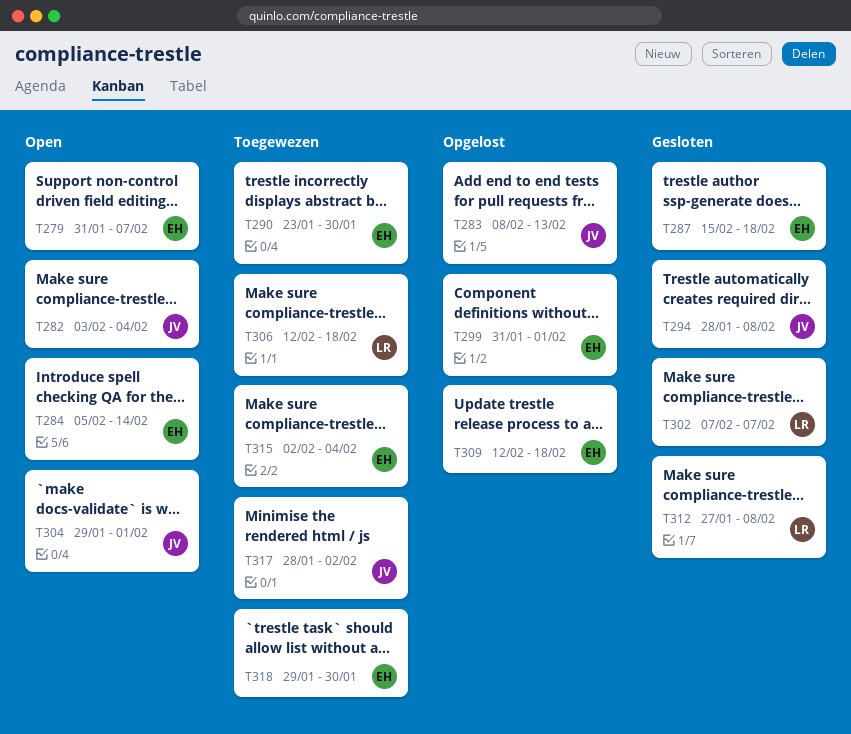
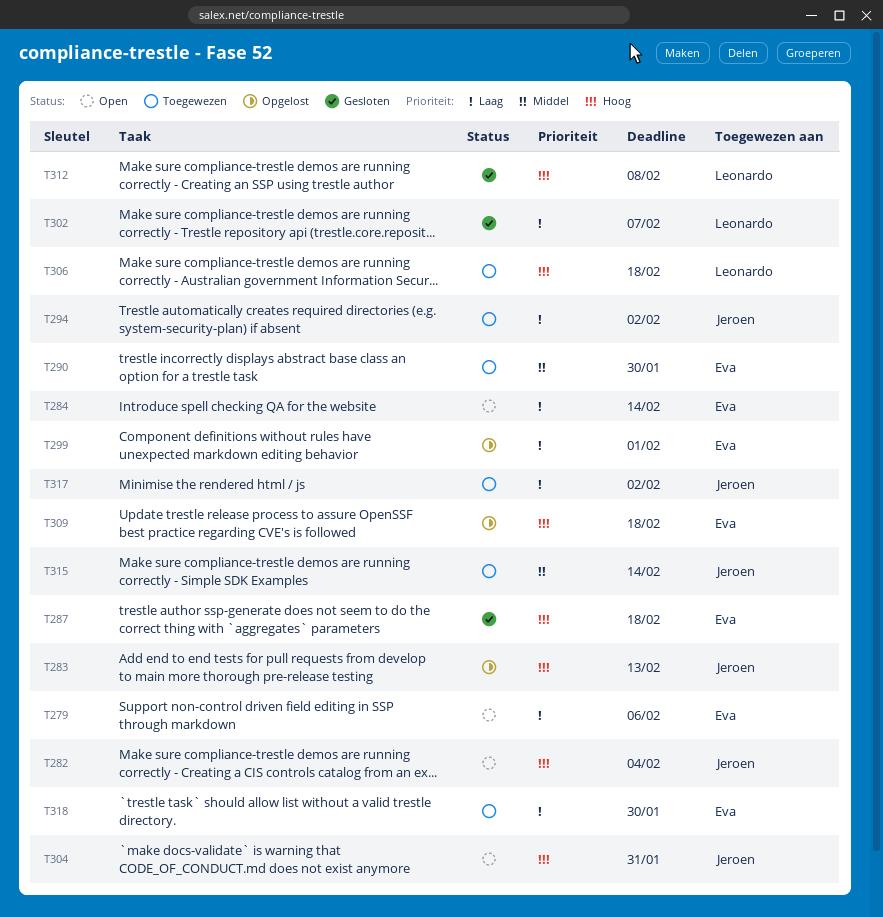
T279, due: Feb 7 -> Feb 6
T294, status: Gesloten -> Toegewezen
T294, due: Feb 8 -> Feb 2
T304, due: Feb 1 -> Jan 31
T315, owner: Eva -> Jeroen
T315, due: Feb 4 -> Feb 14

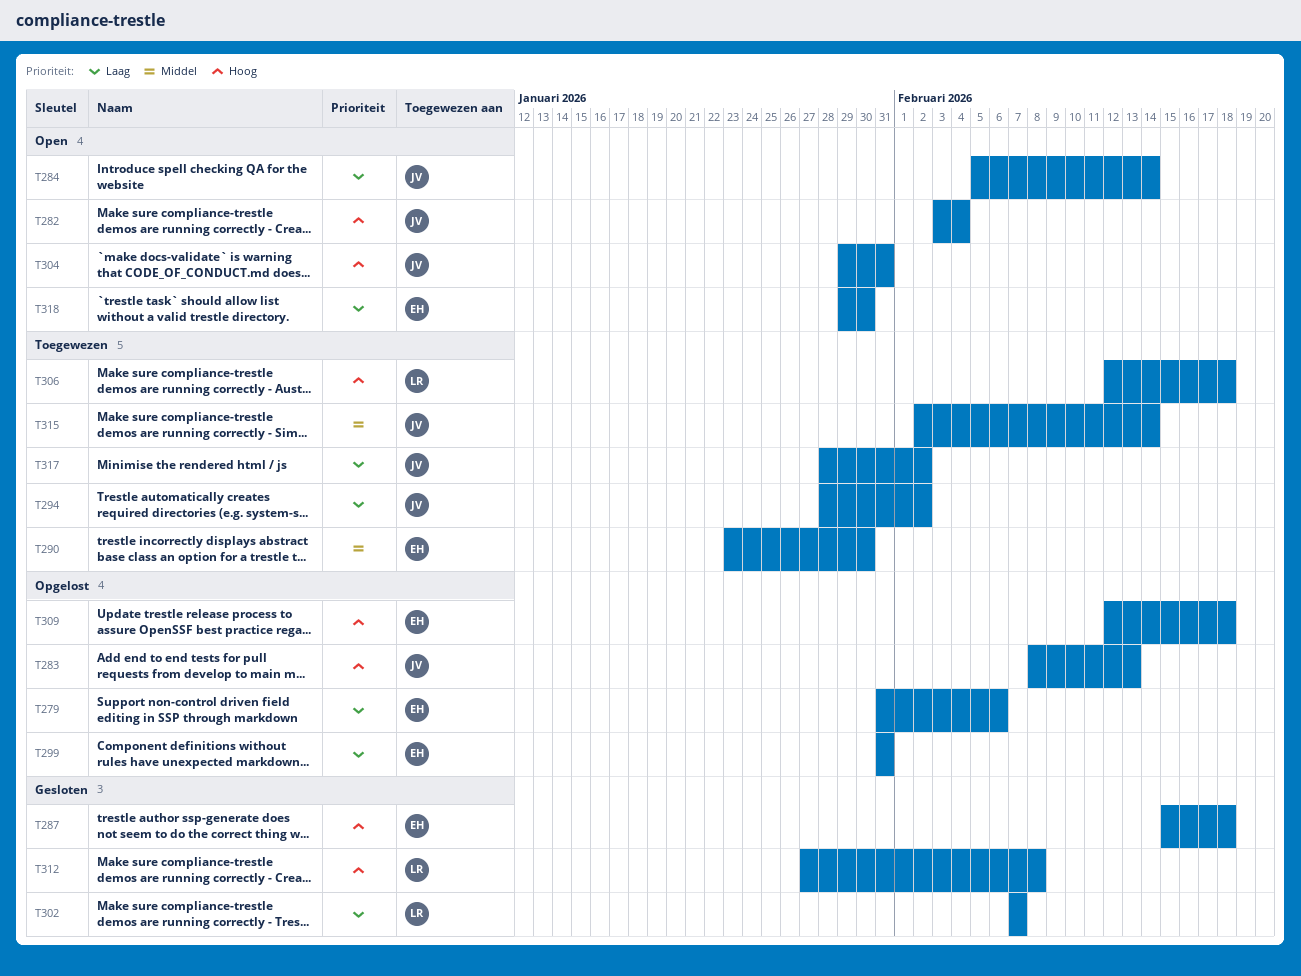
T279, status: Open -> Opgelost
T284, owner: Eva -> Jeroen
T299, due: Feb 1 -> Jan 31
T318, status: Toegewezen -> Open

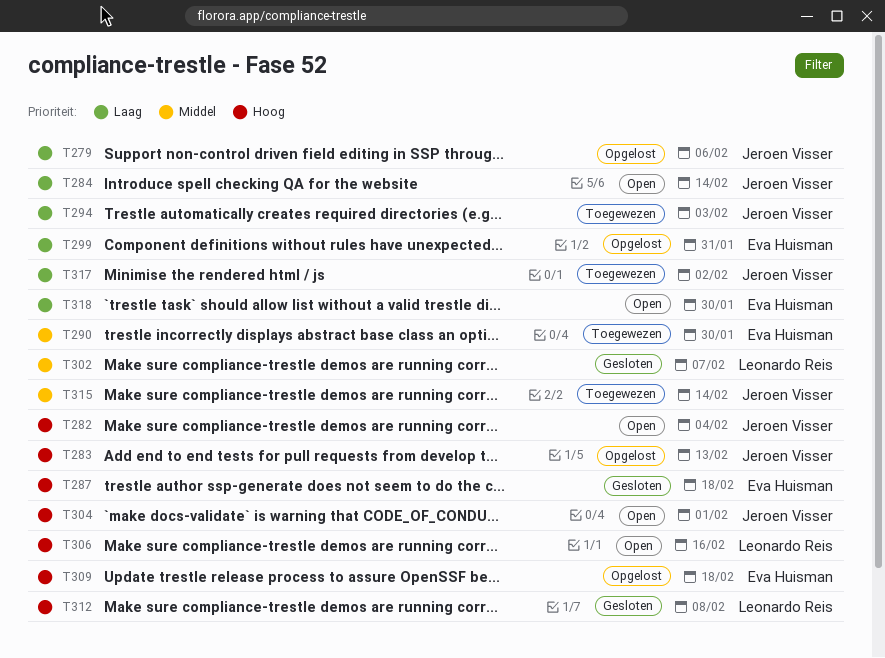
T279, owner: Eva Huisman -> Jeroen Visser
T294, due: Feb 2 -> Feb 3
T302, priority: Laag -> Middel
T304, due: Jan 31 -> Feb 1
T306, status: Toegewezen -> Open
T306, due: Feb 18 -> Feb 16

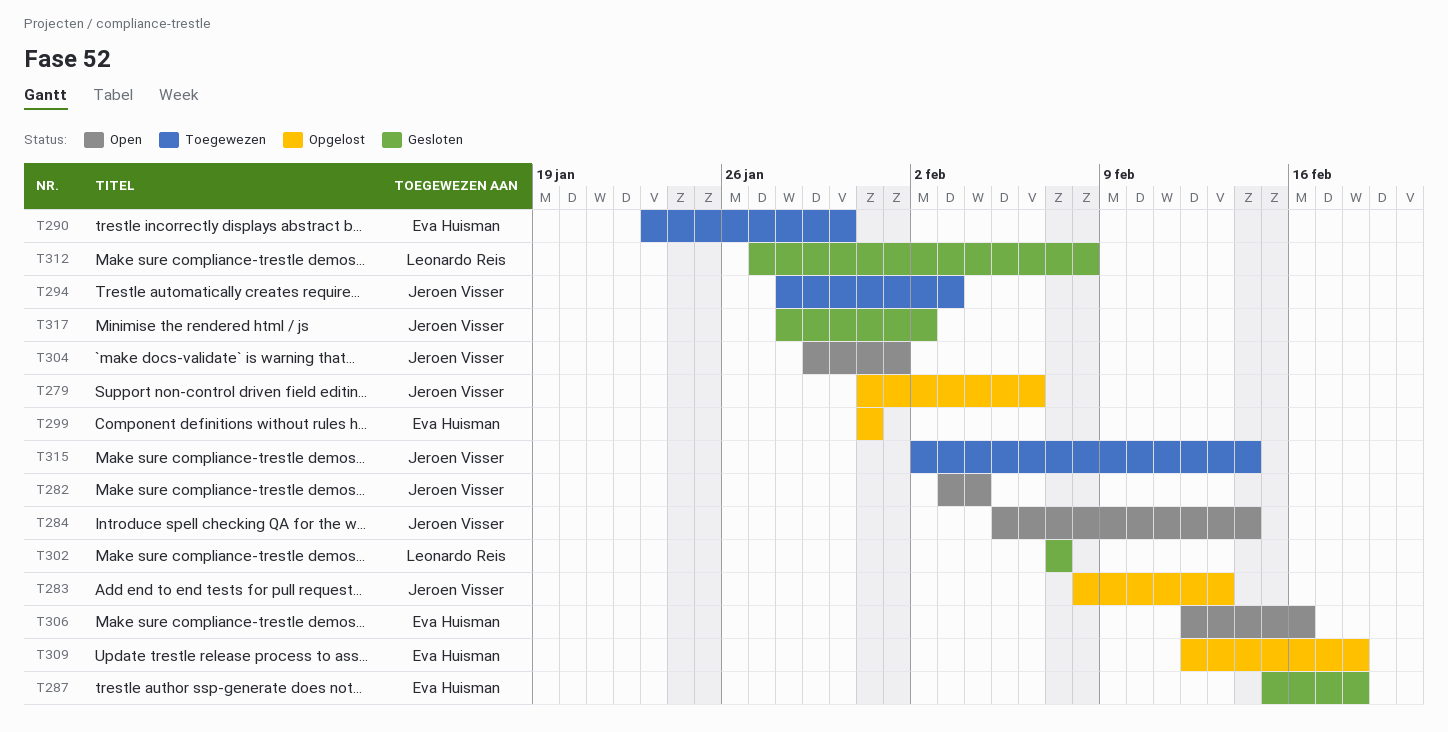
T306, owner: Leonardo Reis -> Eva Huisman
T317, status: Toegewezen -> Gesloten
T318: present -> none

